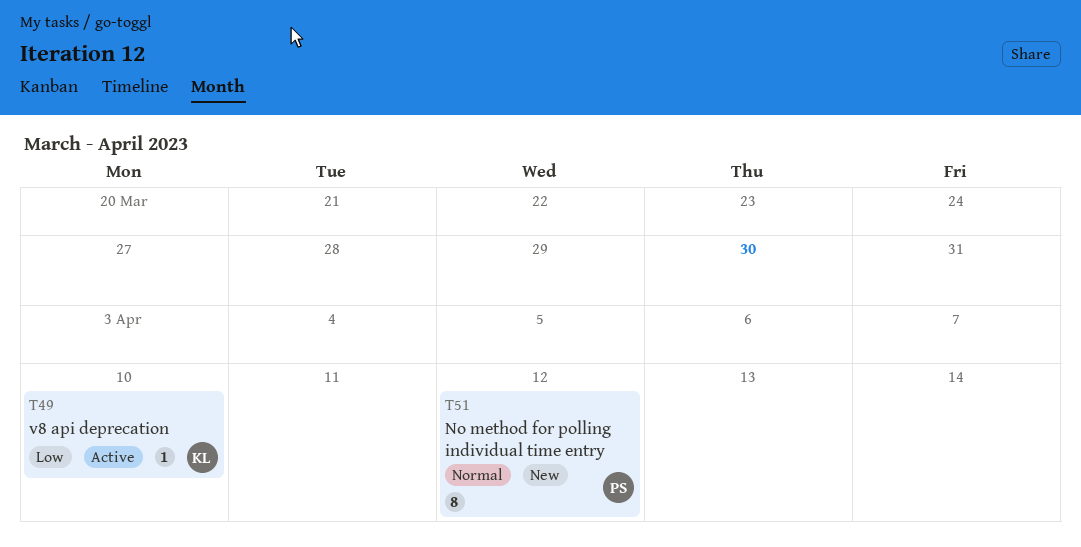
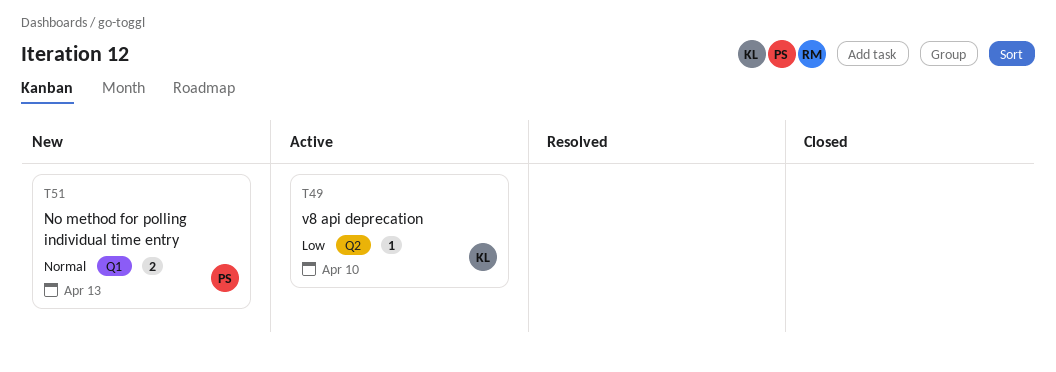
T51, estimate: 8 -> 2
T51, due: Apr 12 -> Apr 13

